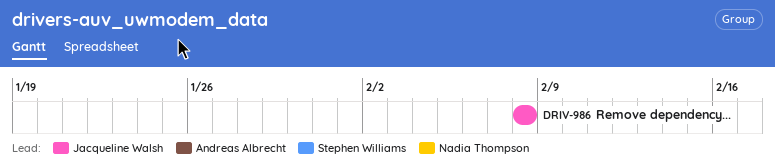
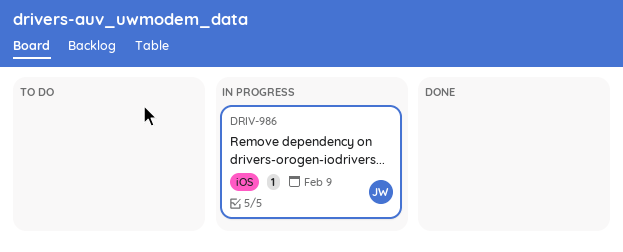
DRIV-986, due: Feb 8 -> Feb 9

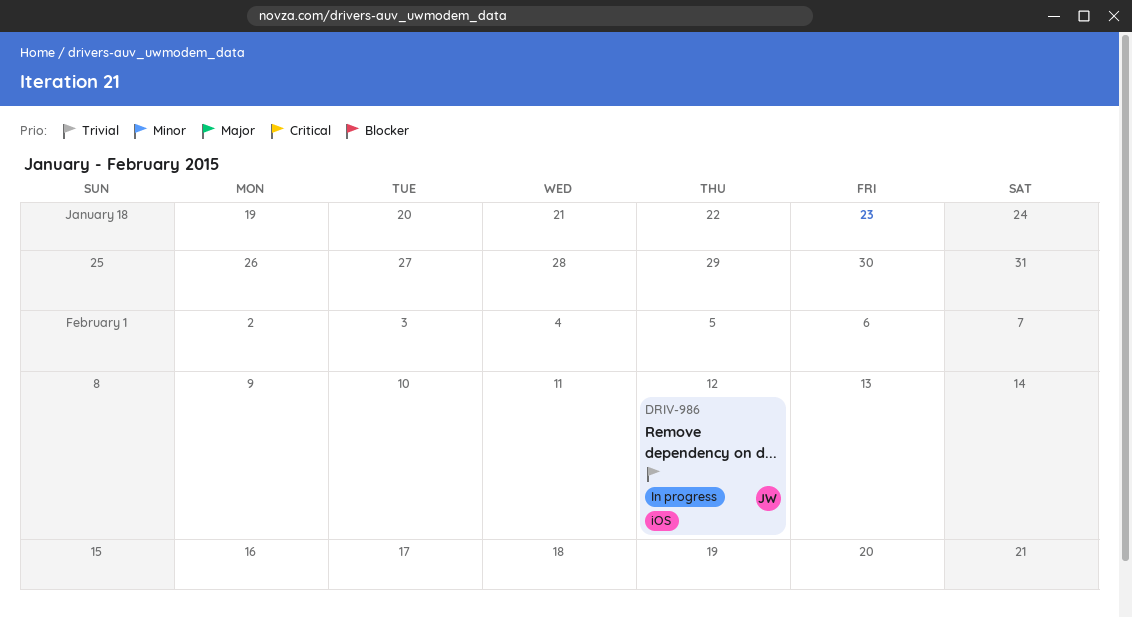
DRIV-986, due: Feb 9 -> Feb 12

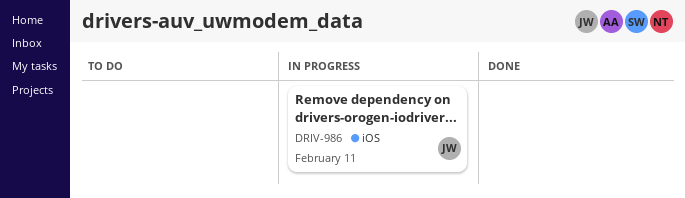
DRIV-986, due: Feb 12 -> Feb 11

